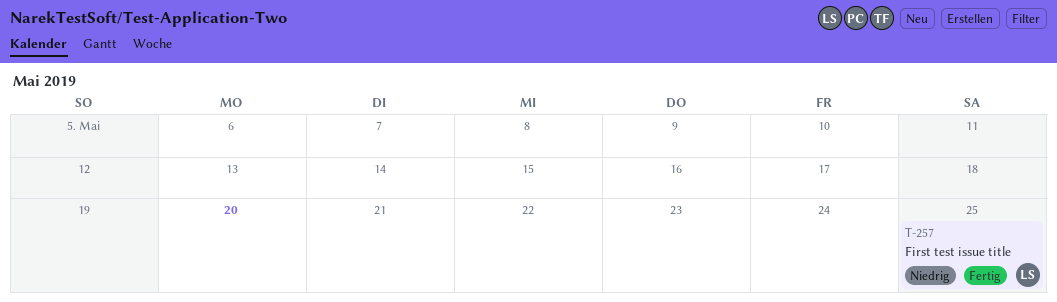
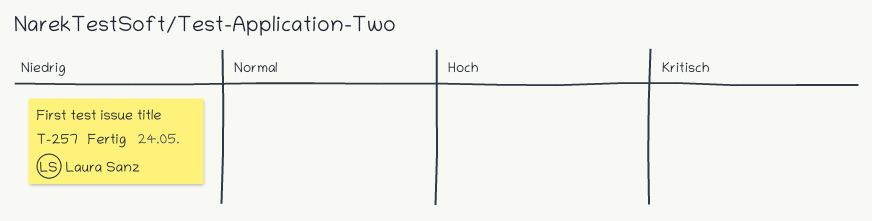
T-257, due: May 25 -> May 24

